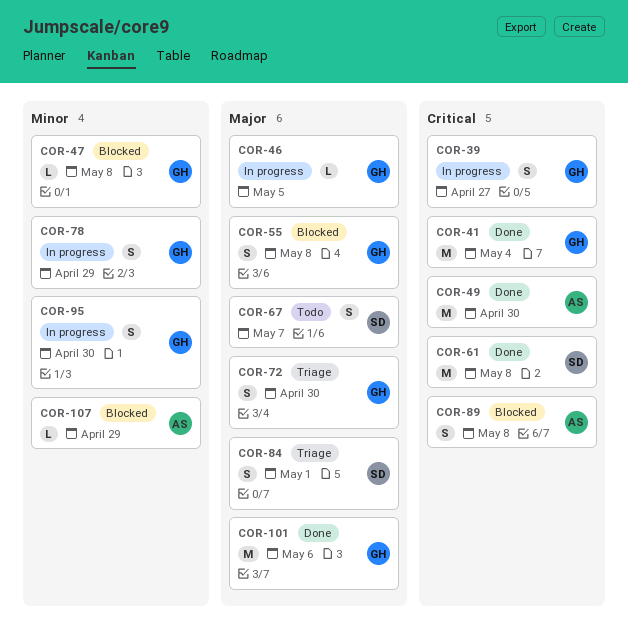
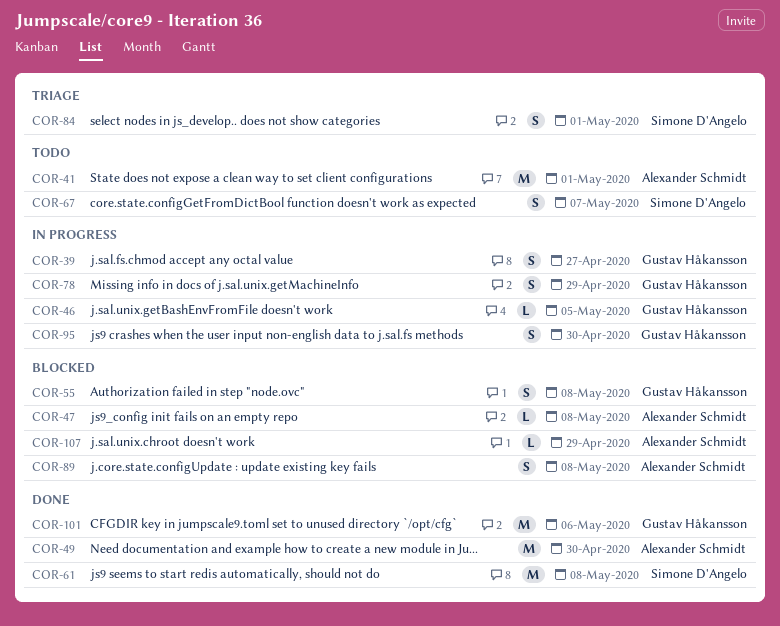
COR-41, status: Done -> Todo
COR-41, owner: Gustav Håkansson -> Alexander Schmidt
COR-41, due: May 4 -> May 1
COR-47, owner: Gustav Håkansson -> Alexander Schmidt
COR-72: present -> none

